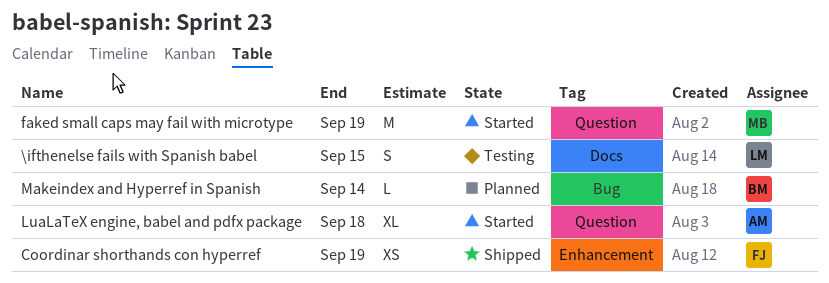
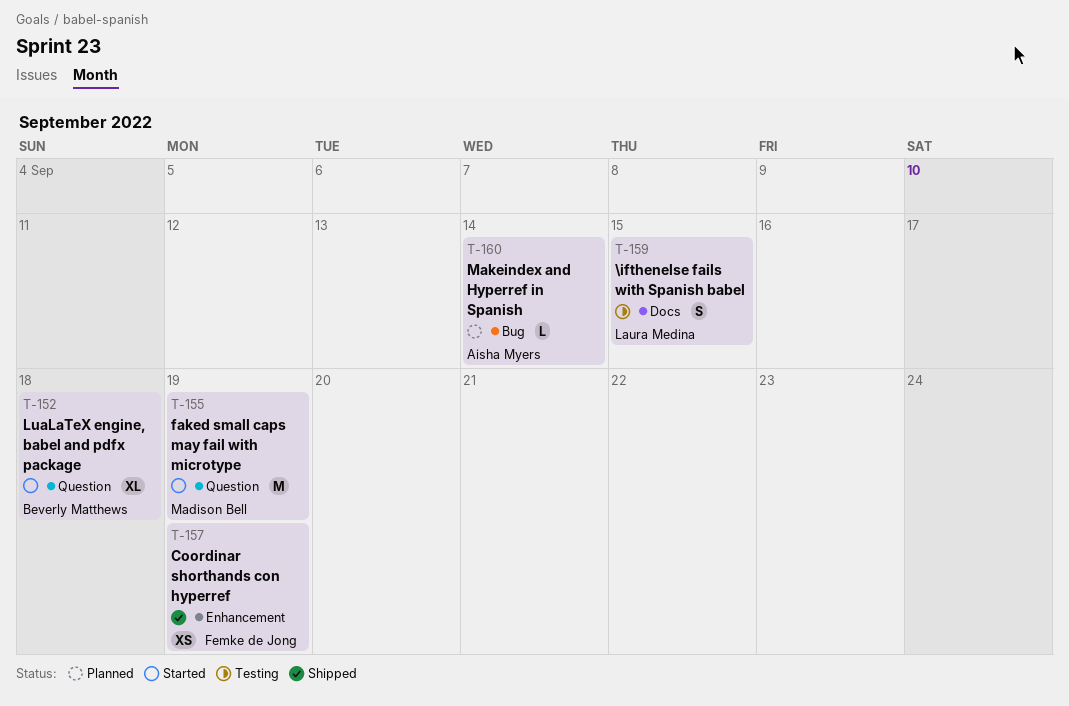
LuaLaTeX engine, babel and pdfx package, owner: Aisha Myers -> Beverly Matthews
Makeindex and Hyperref in Spanish, owner: Beverly Matthews -> Aisha Myers

